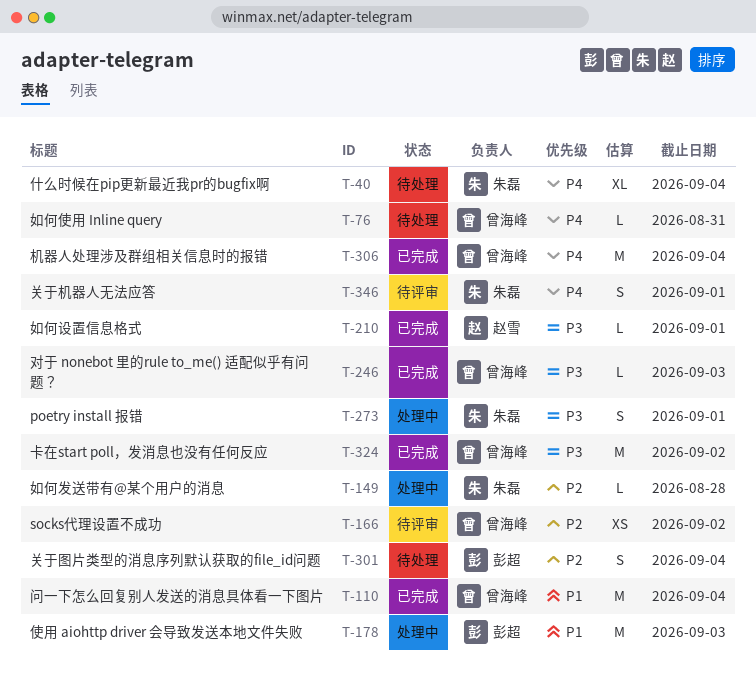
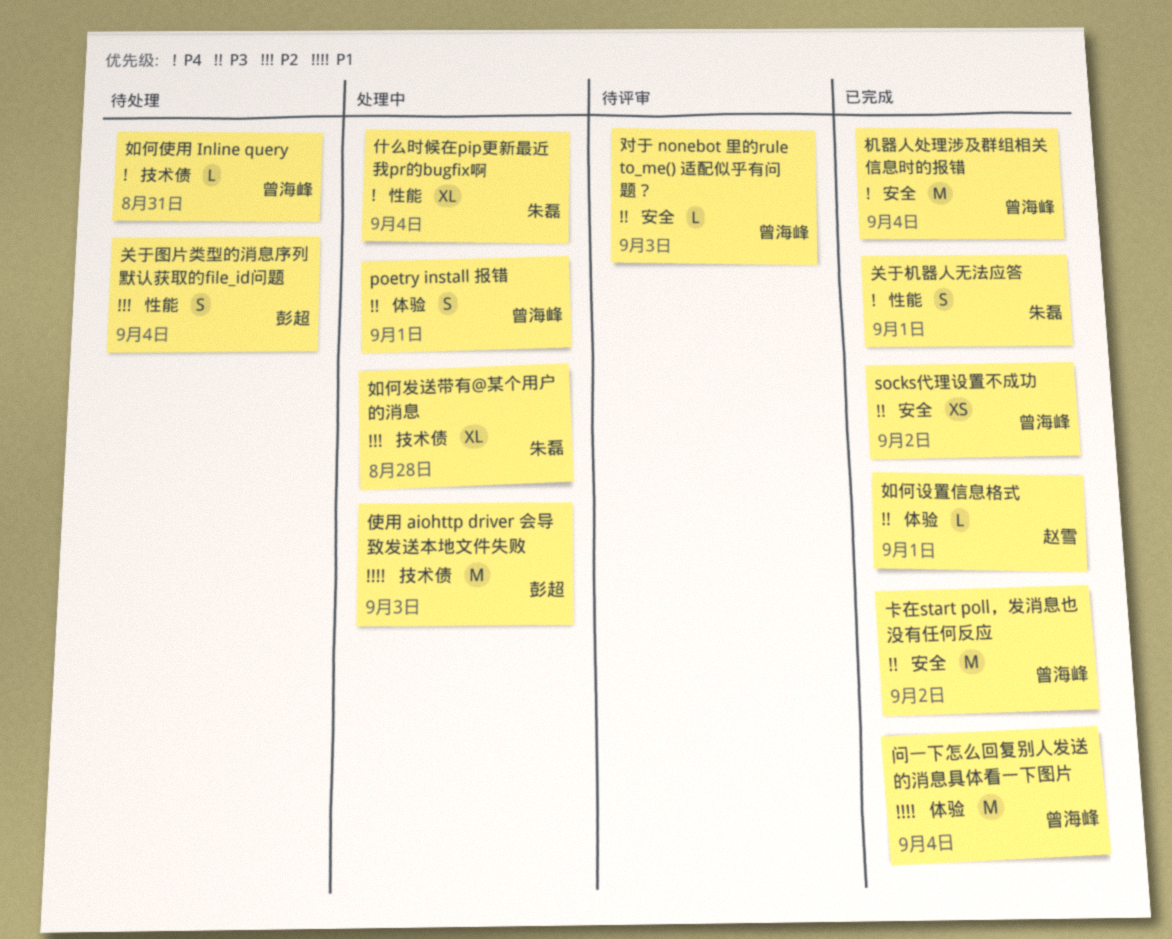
poetry install 报错, owner: 朱磊 -> 曾海峰
socks代理设置不成功, status: 待评审 -> 已完成
socks代理设置不成功, priority: P2 -> P3
什么时候在pip更新最近我pr的bugfix啊, status: 待处理 -> 处理中
关于机器人无法应答, status: 待评审 -> 已完成
如何发送带有@某个用户的消息, estimate: L -> XL
对于 nonebot 里的rule to_me() 适配似乎有问题？, status: 已完成 -> 待评审

